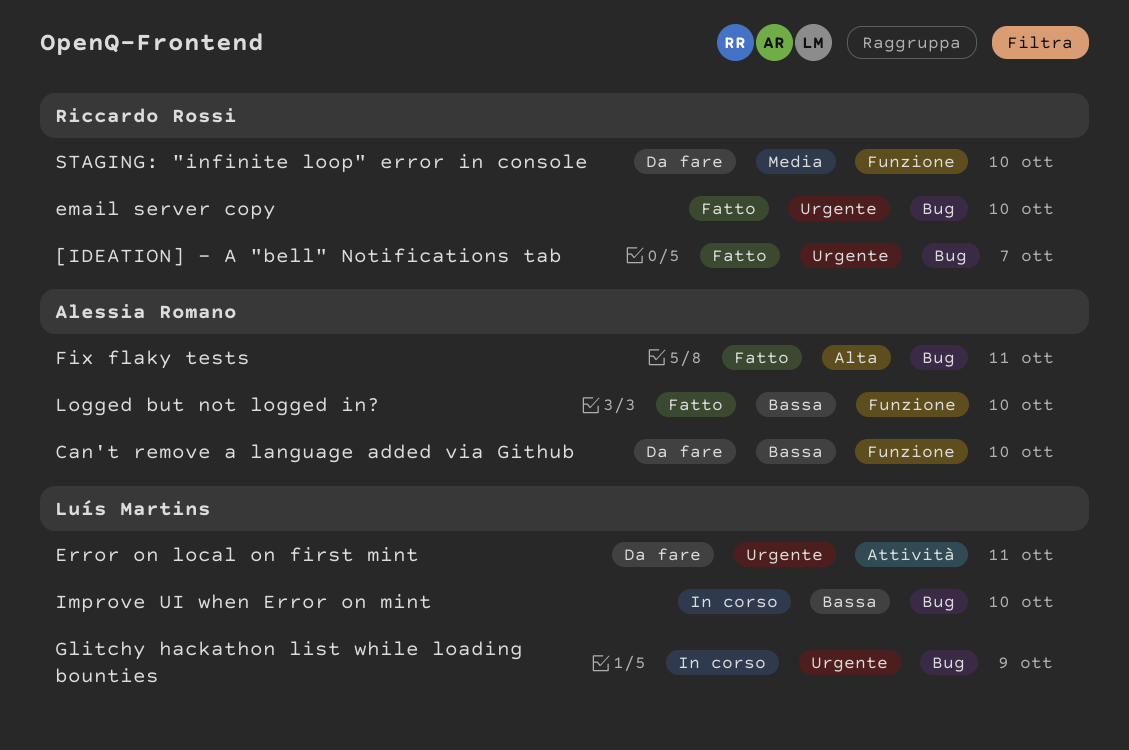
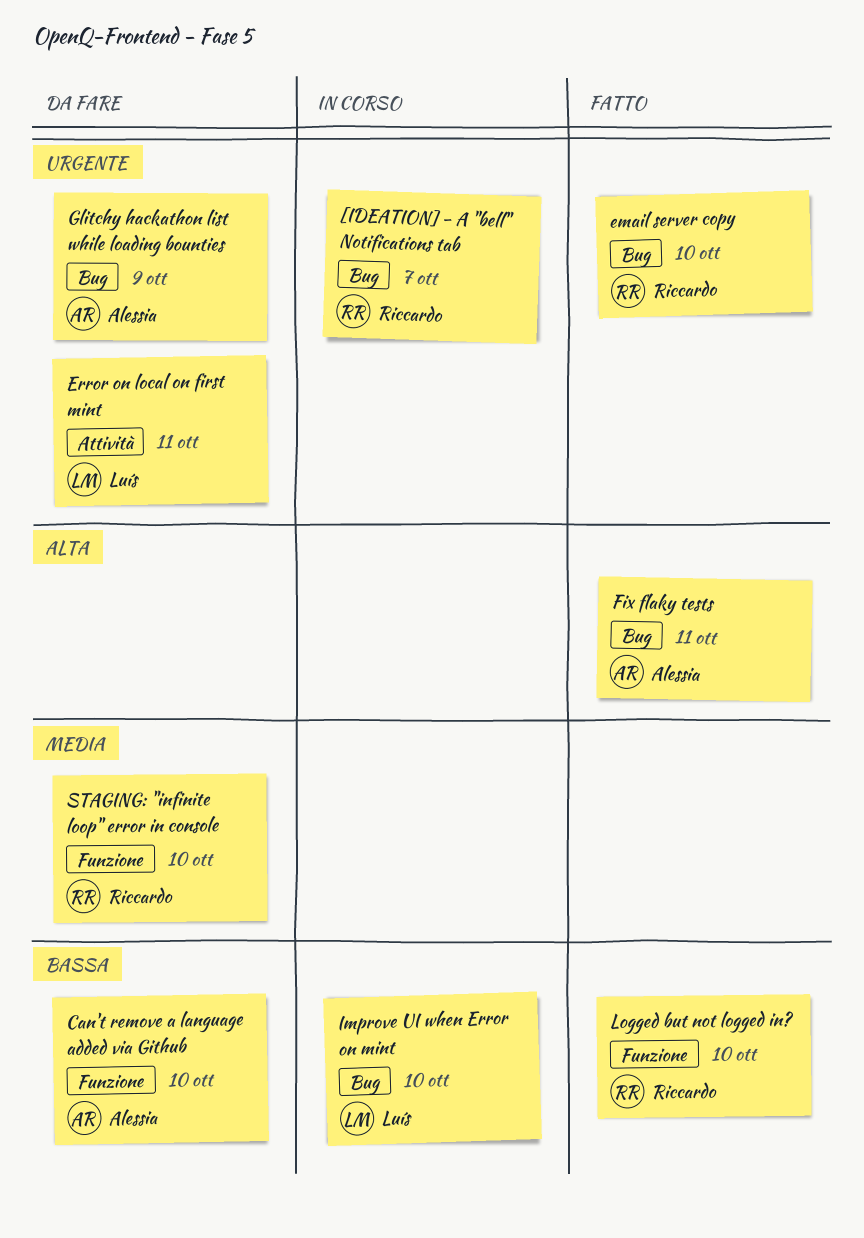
[IDEATION] - A "bell" Notifications tab, status: Fatto -> In corso
Glitchy hackathon list while loading bounties, status: In corso -> Da fare
Glitchy hackathon list while loading bounties, owner: Luís Martins -> Alessia Romano
Logged but not logged in?, owner: Alessia Romano -> Riccardo Rossi

